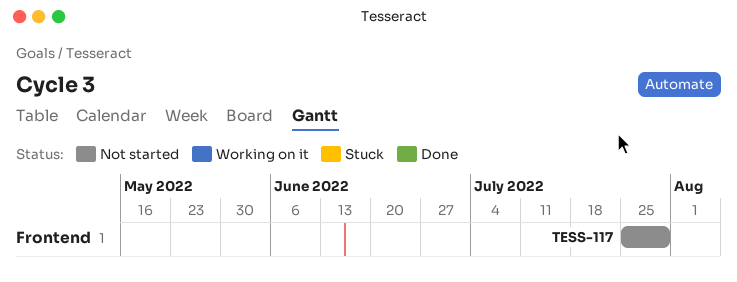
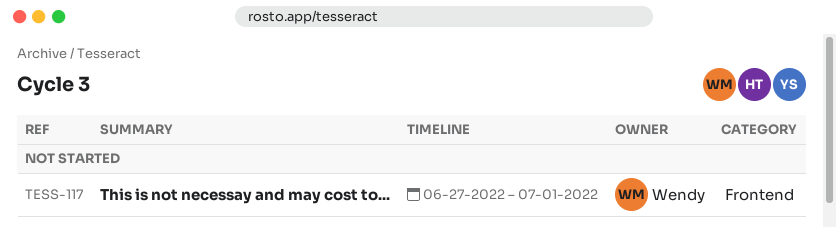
TESS-117, start: Jul 25 -> Jun 27
TESS-117, due: Jul 29 -> Jul 1

